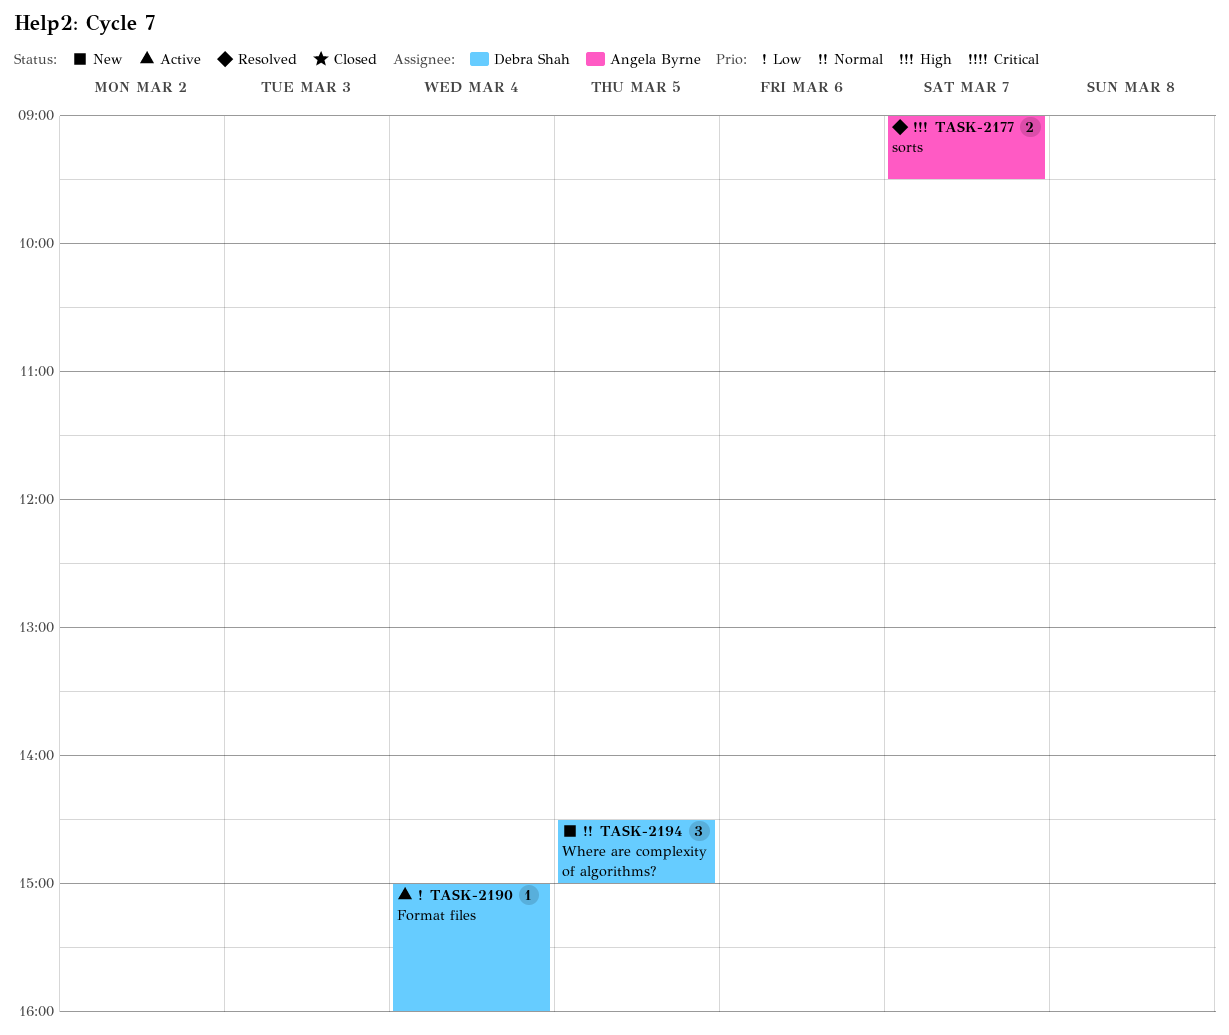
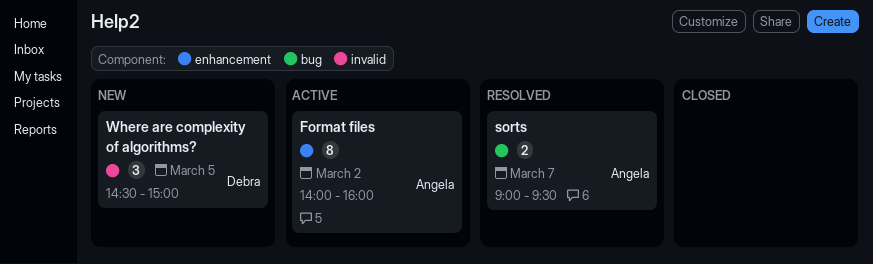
Format files, owner: Debra Shah -> Angela Byrne
Format files, estimate: 1 -> 8
Format files, day: Mar 4 -> Mar 2
Format files, begins: 15:00 -> 14:00

